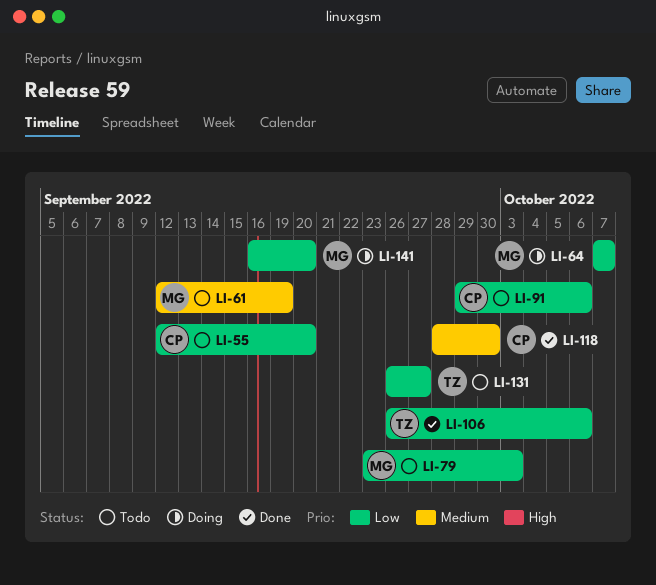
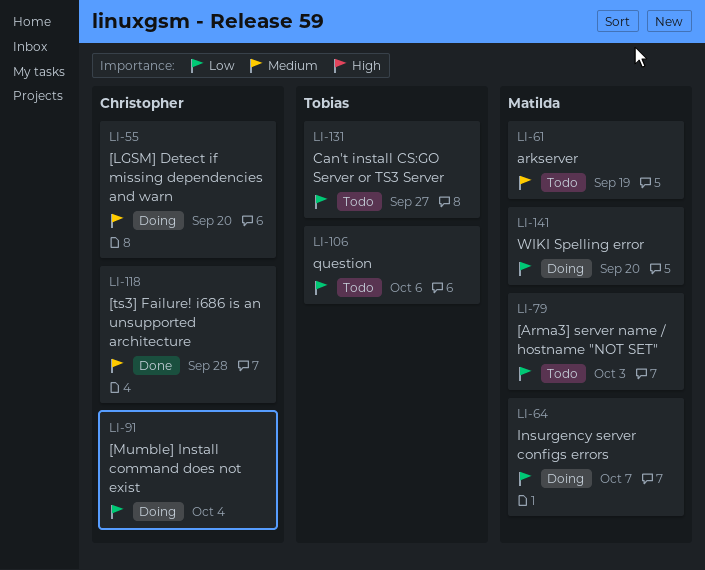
LI-55, status: Todo -> Doing
LI-55, priority: Low -> Medium
LI-91, status: Todo -> Doing
LI-91, due: Oct 6 -> Oct 4
LI-106, status: Done -> Todo
LI-118, due: Sep 30 -> Sep 28

